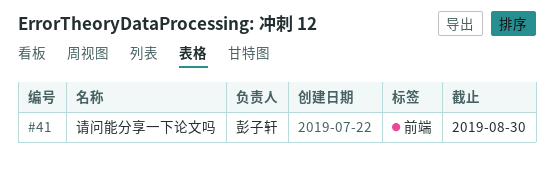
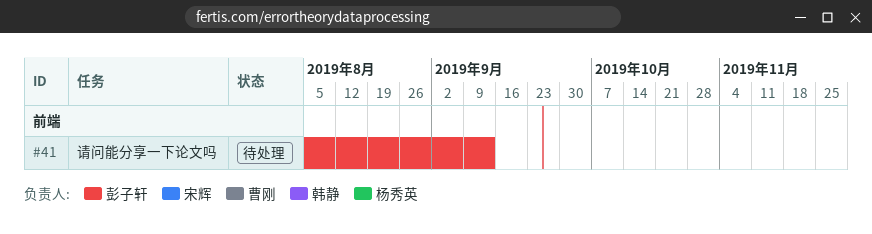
#41, due: Aug 30 -> Sep 13

